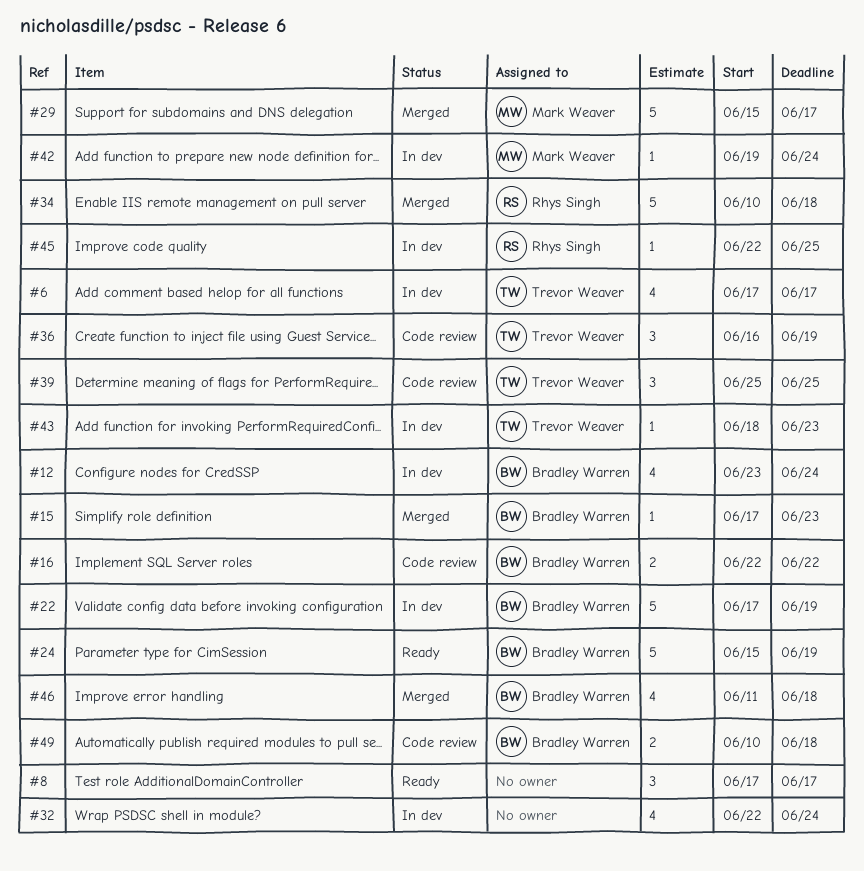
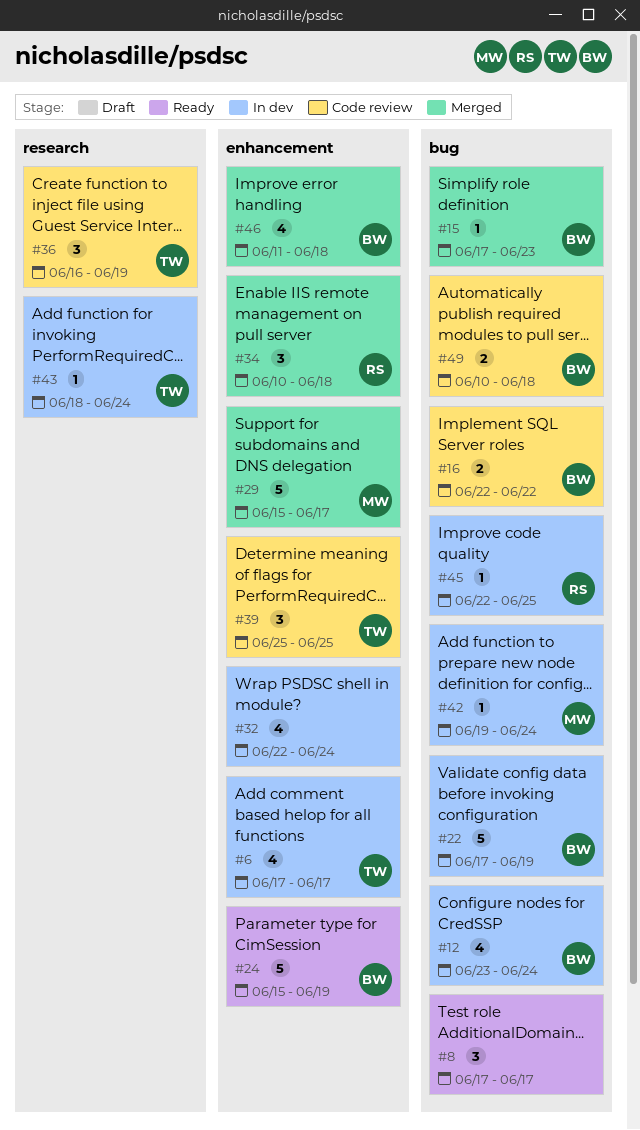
#34, estimate: 5 -> 3
#43, due: Jun 23 -> Jun 24

